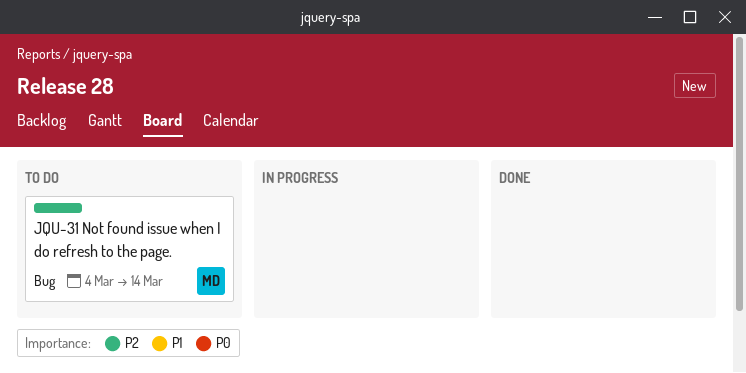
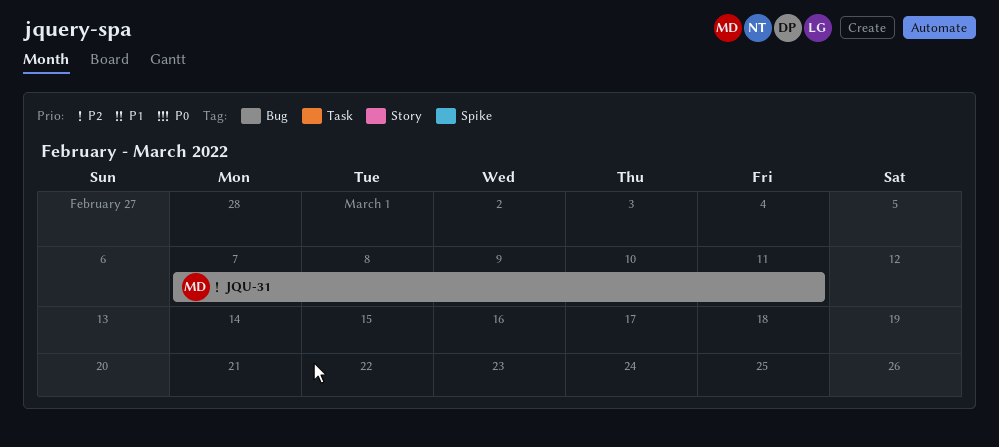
JQU-31, start: Mar 4 -> Mar 7
JQU-31, due: Mar 14 -> Mar 11

